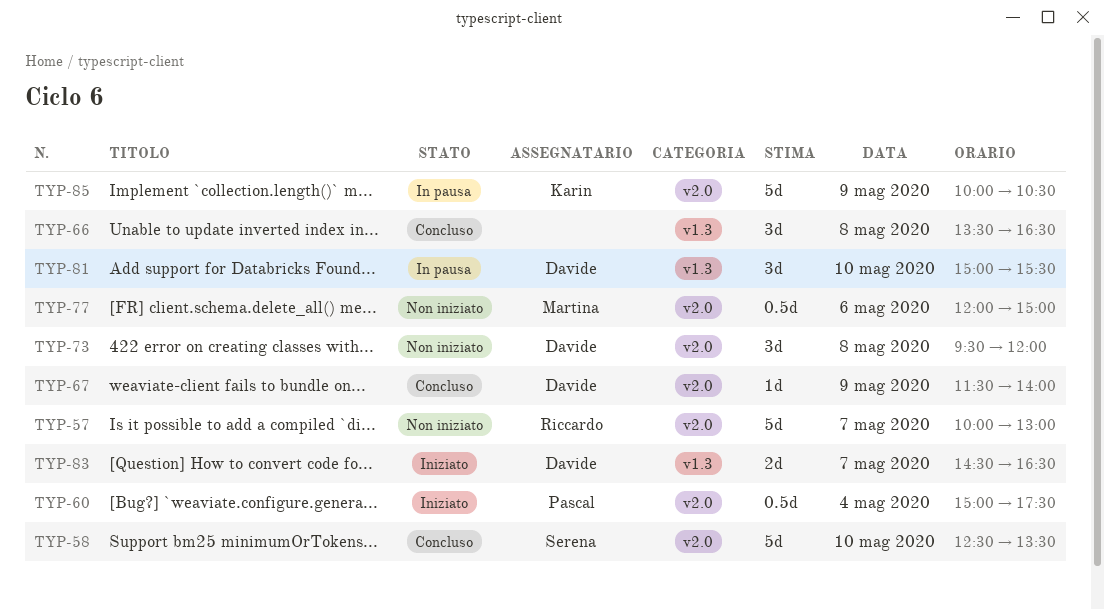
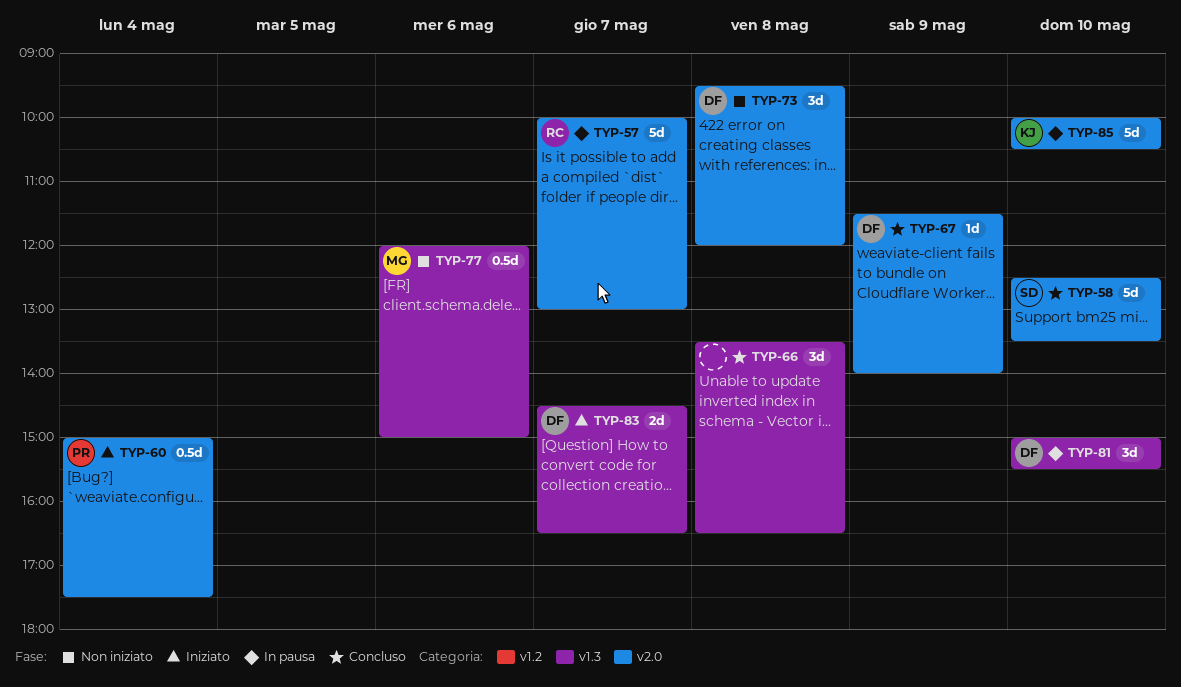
TYP-57, status: Non iniziato -> In pausa
TYP-77, label: v2.0 -> v1.3
TYP-85, day: May 9 -> May 10

